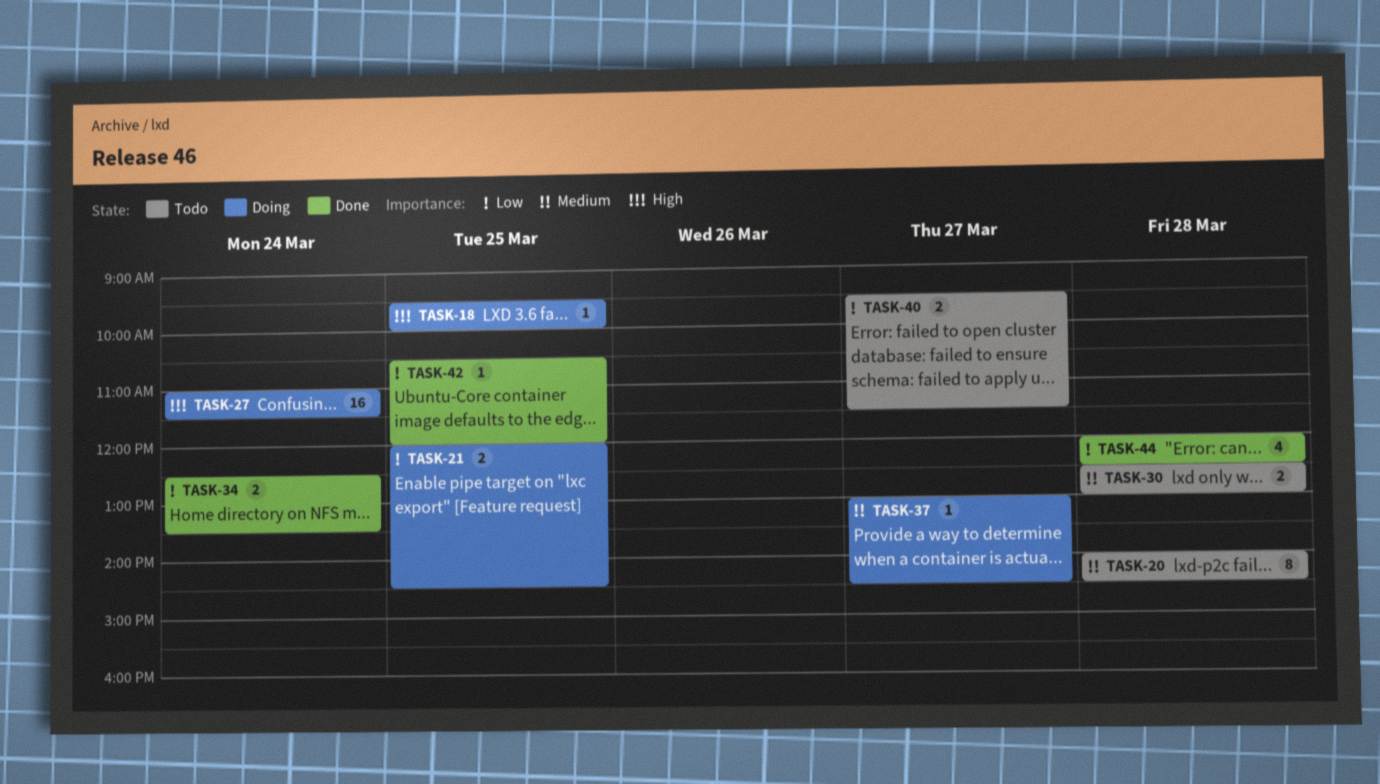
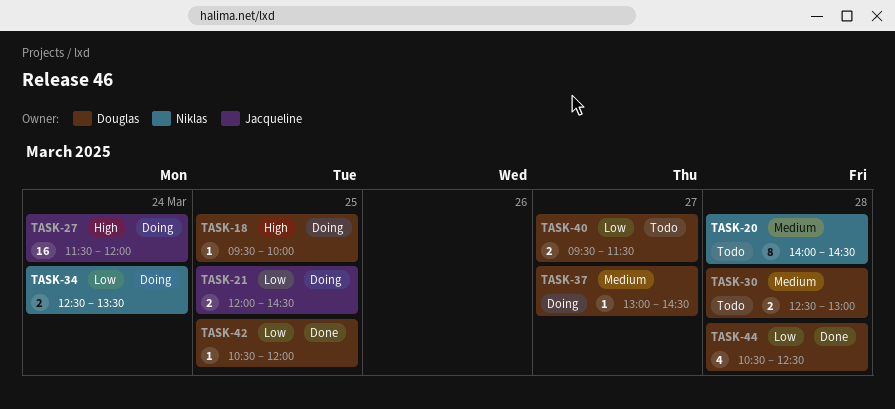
TASK-27, begins: 11:00 -> 11:30
TASK-27, ends: 11:30 -> 12:00
TASK-34, status: Done -> Doing
TASK-44, begins: 12:00 -> 10:30

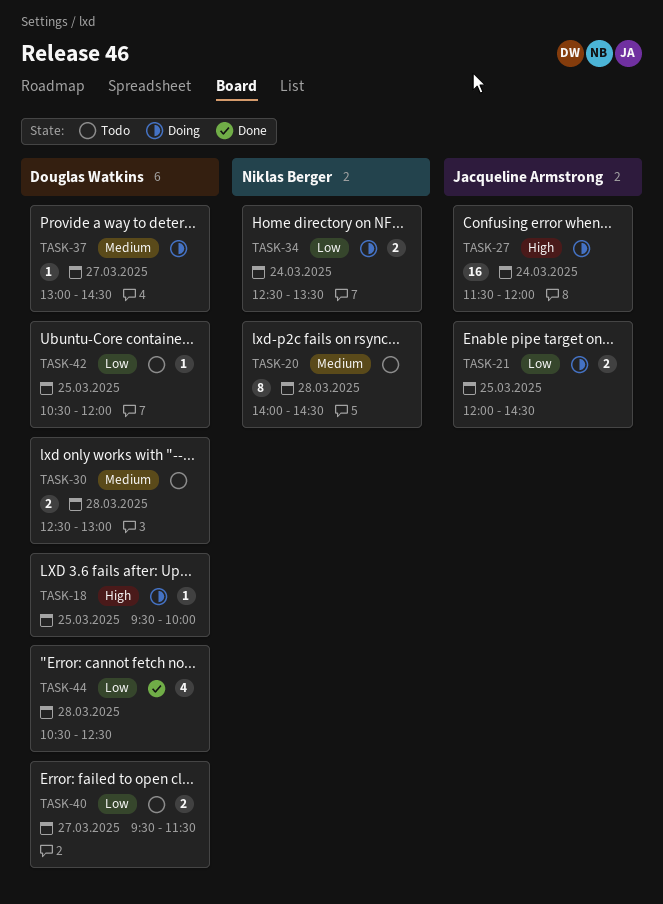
TASK-42, status: Done -> Todo

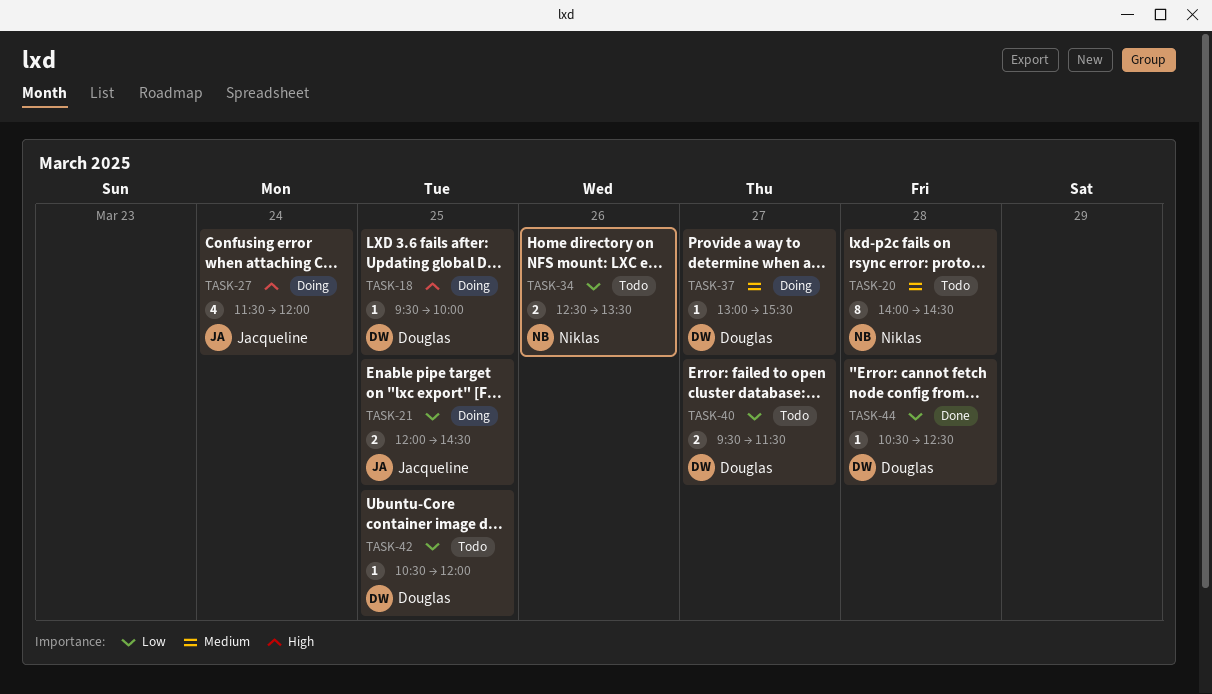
TASK-27, estimate: 16 -> 4
TASK-30: present -> none
TASK-34, status: Doing -> Todo
TASK-34, day: Mar 24 -> Mar 26
TASK-37, ends: 14:30 -> 15:30
TASK-44, estimate: 4 -> 1

